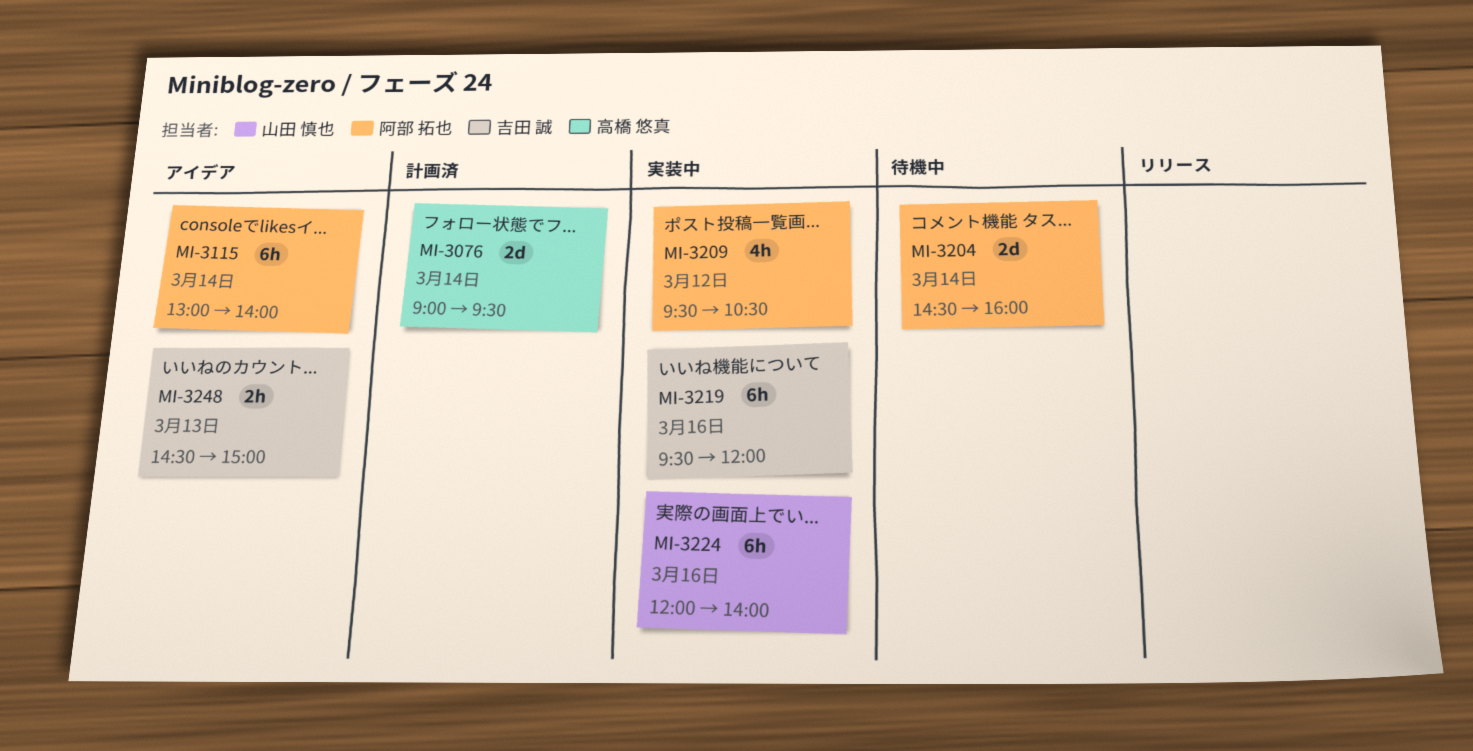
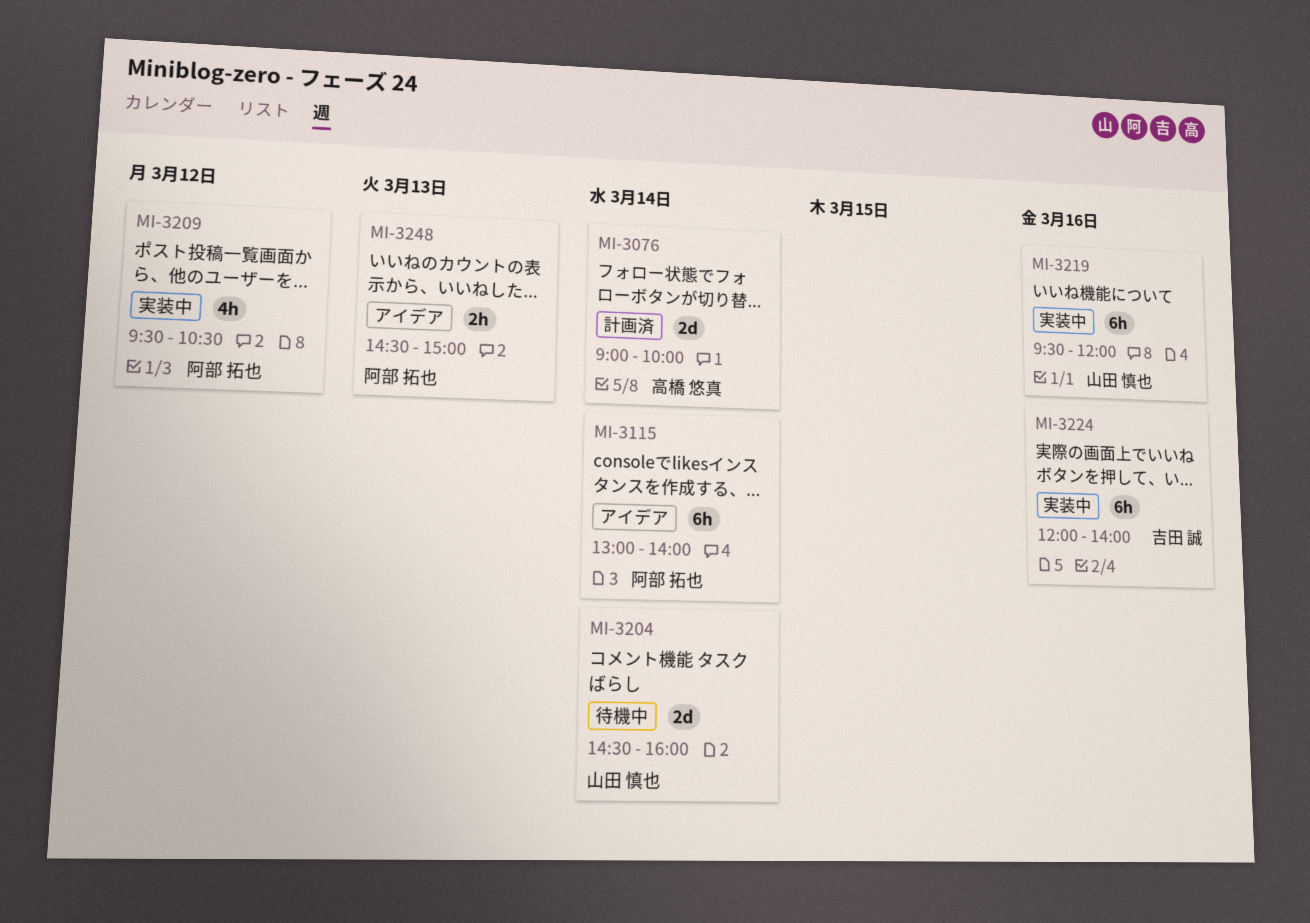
MI-3076, ends: 09:30 -> 10:00
MI-3204, owner: 阿部 拓也 -> 山田 慎也
MI-3219, owner: 吉田 誠 -> 山田 慎也
MI-3224, owner: 山田 慎也 -> 吉田 誠
MI-3248, owner: 吉田 誠 -> 阿部 拓也

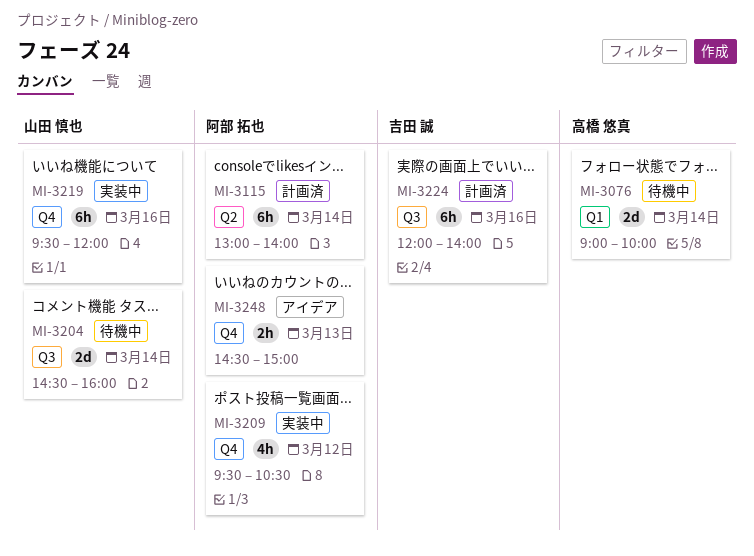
MI-3076, status: 計画済 -> 待機中
MI-3115, status: アイデア -> 計画済
MI-3224, status: 実装中 -> 計画済

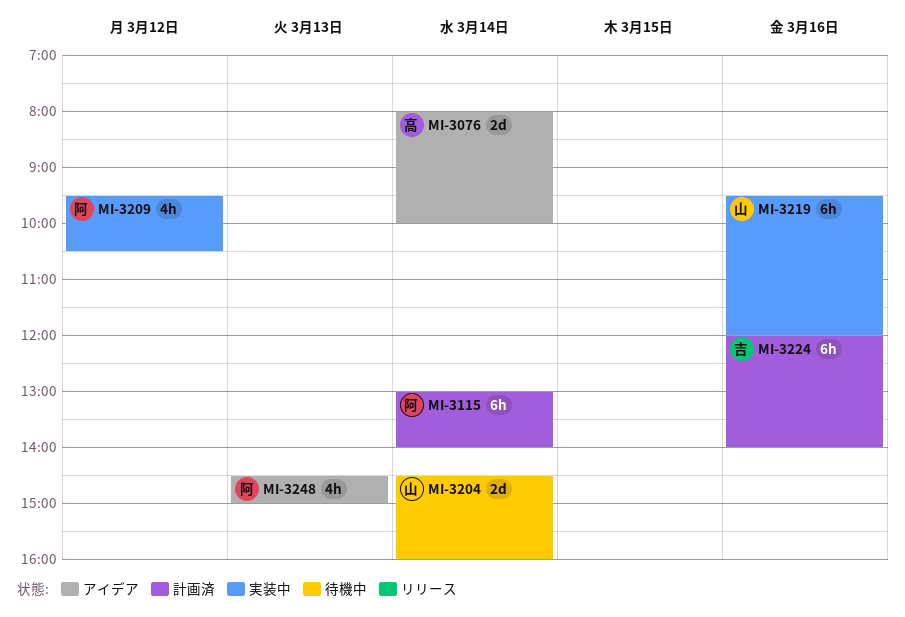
MI-3076, status: 待機中 -> アイデア
MI-3076, begins: 09:00 -> 08:00
MI-3248, estimate: 2h -> 4h

